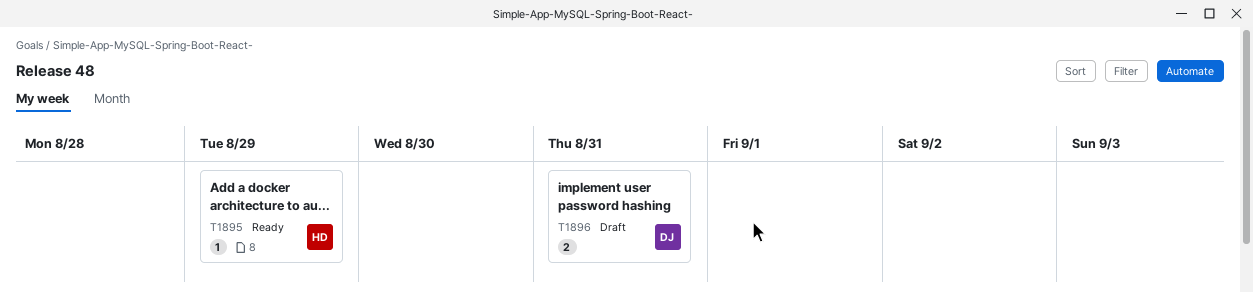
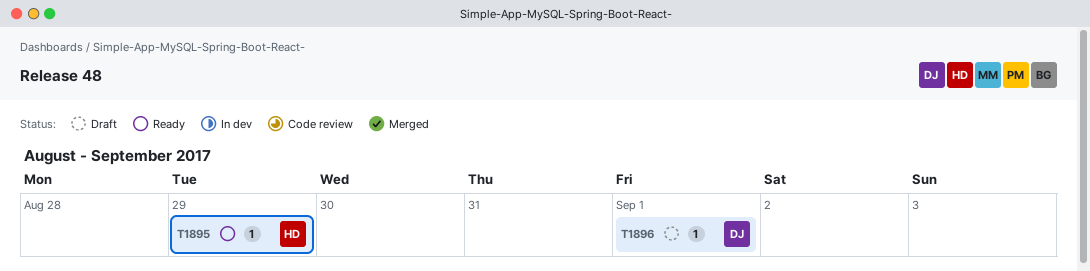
T1896, estimate: 2 -> 1
T1896, due: Aug 31 -> Sep 1

